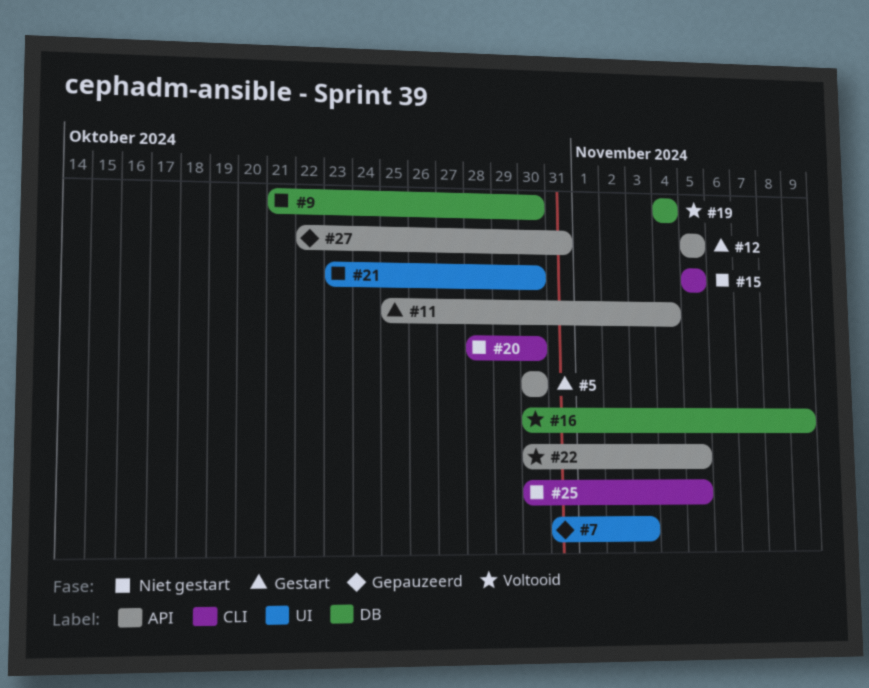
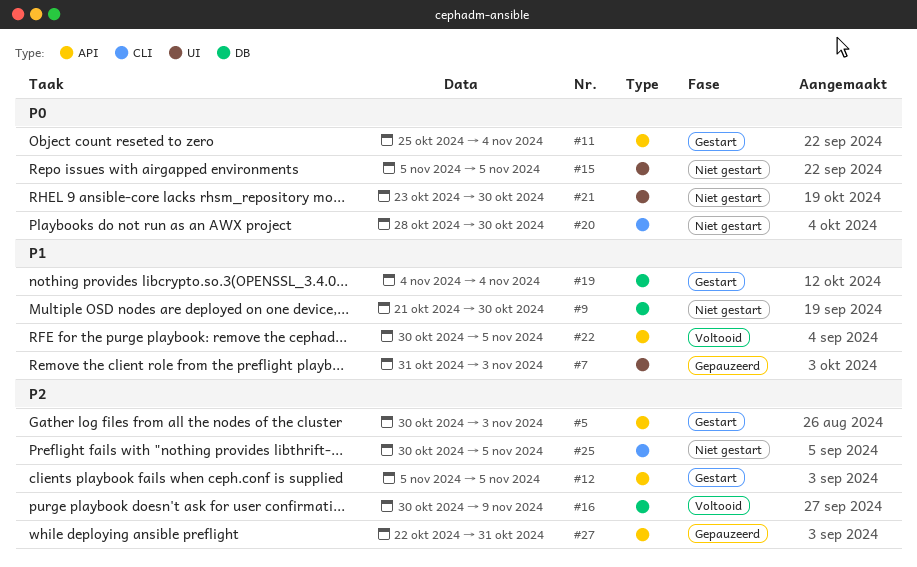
#5, due: Oct 30 -> Nov 3
#15, label: CLI -> UI
#19, status: Voltooid -> Gestart

